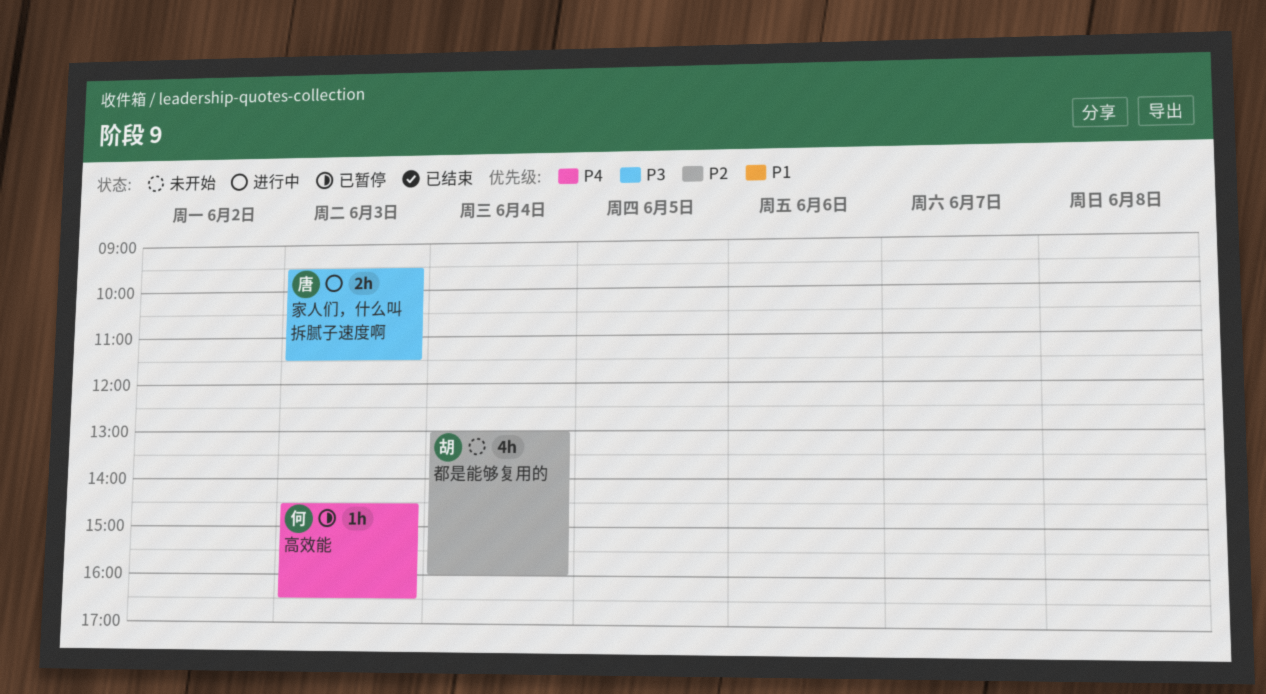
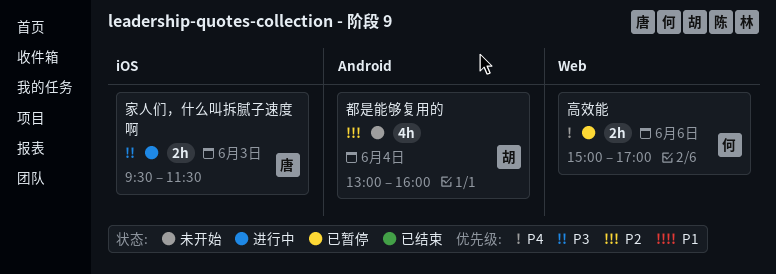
高效能, estimate: 1h -> 2h
高效能, day: Jun 3 -> Jun 6
高效能, begins: 14:30 -> 15:00
高效能, ends: 16:30 -> 17:00

